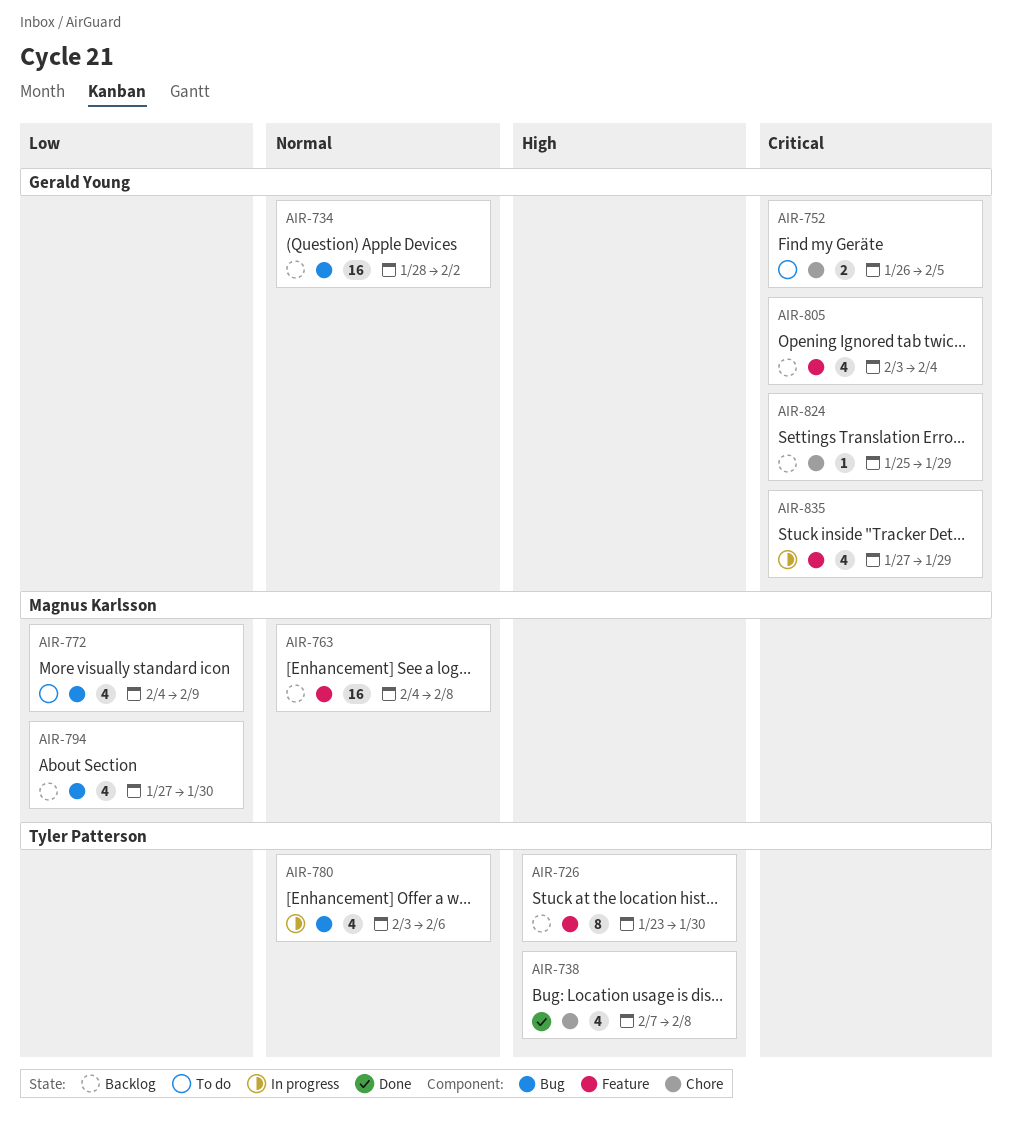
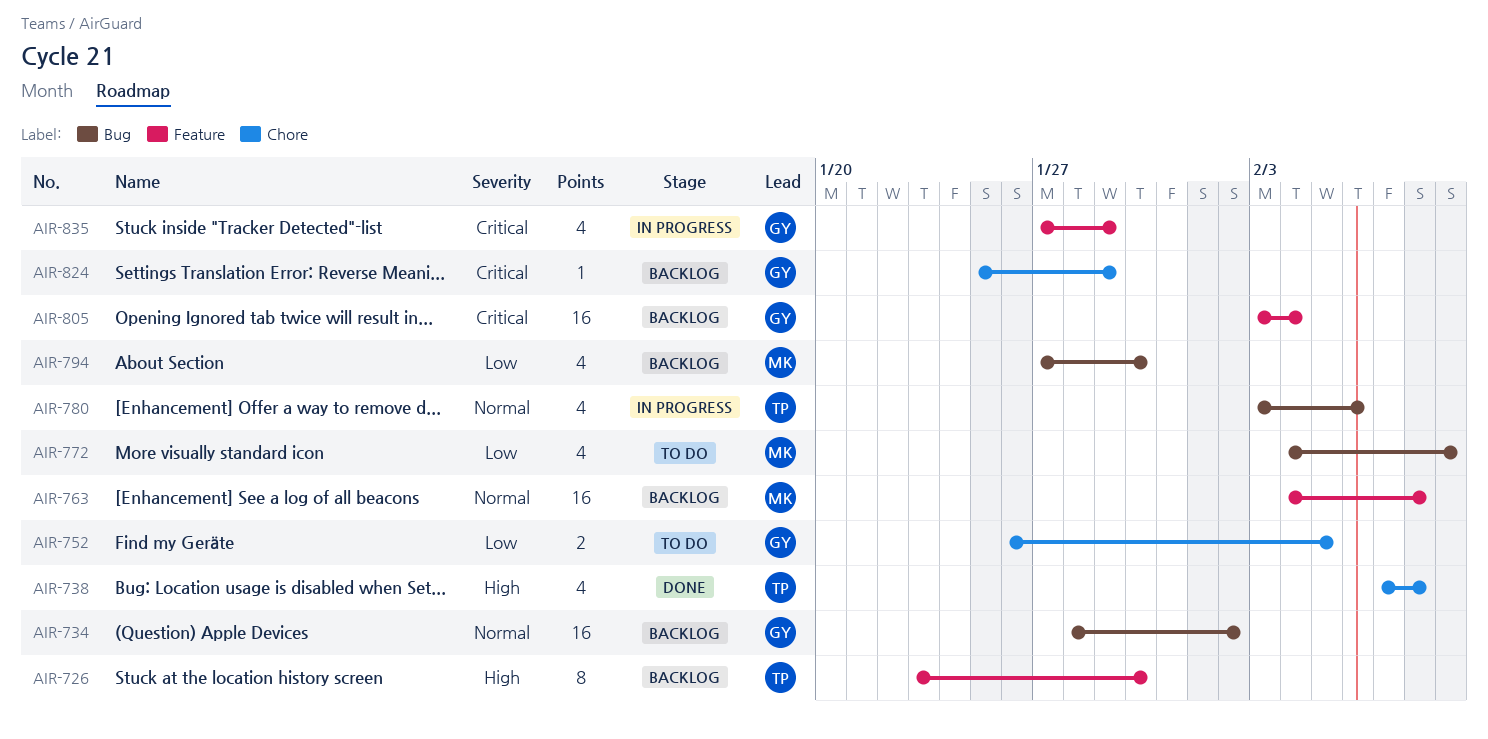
AIR-752, priority: Critical -> Low
AIR-805, estimate: 4 -> 16

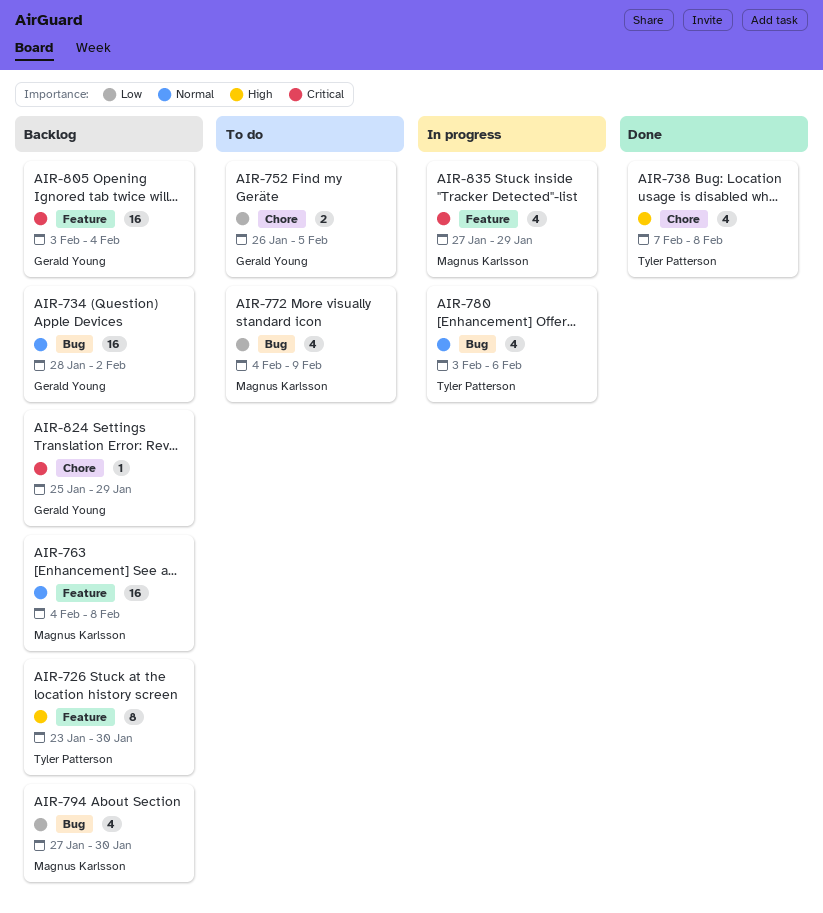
AIR-835, owner: Gerald Young -> Magnus Karlsson

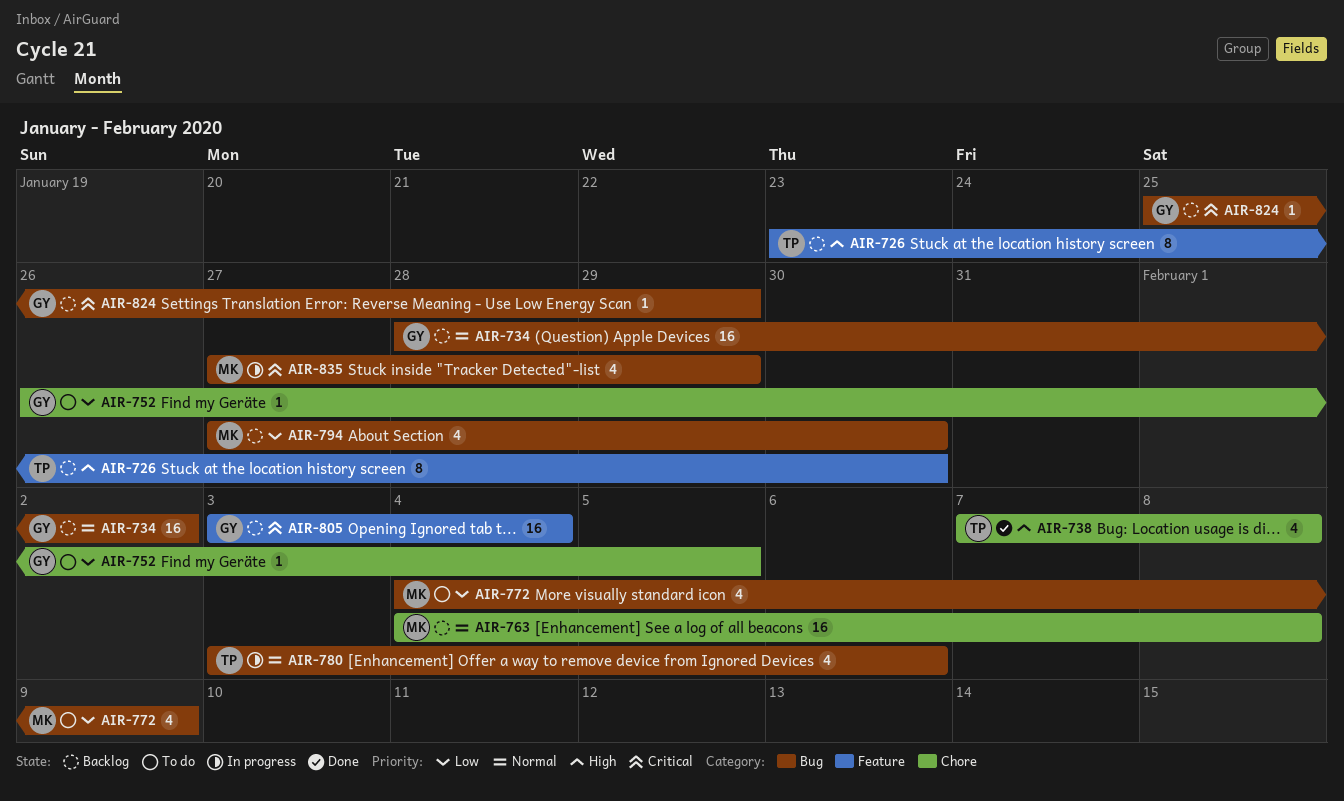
AIR-752, estimate: 2 -> 1
AIR-763, label: Feature -> Chore
AIR-824, label: Chore -> Bug
AIR-835, label: Feature -> Bug

